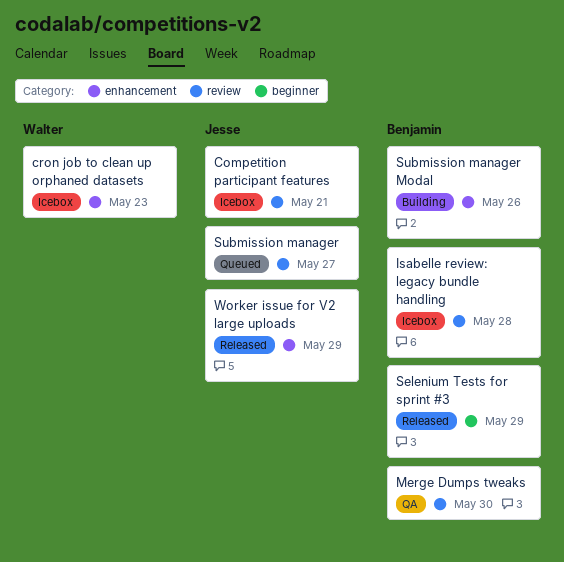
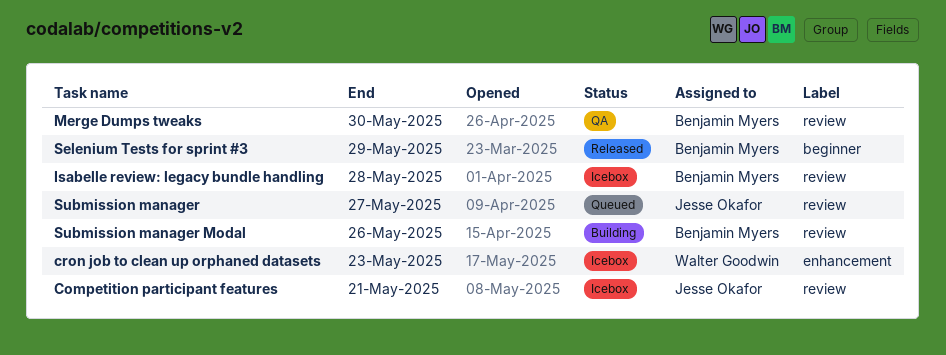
Submission manager Modal, label: enhancement -> review
Worker issue for V2 large uploads: present -> none

